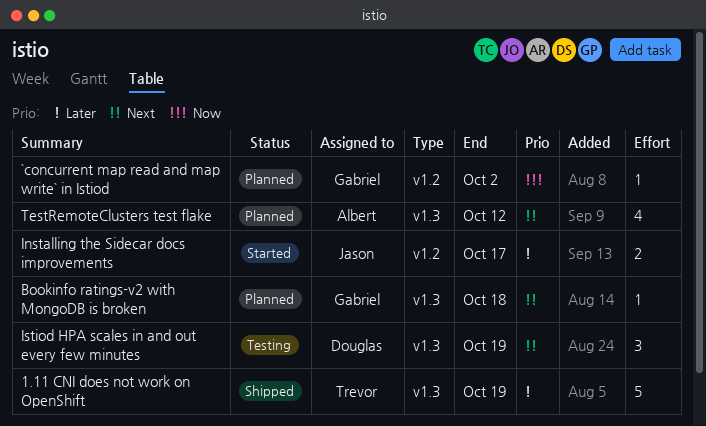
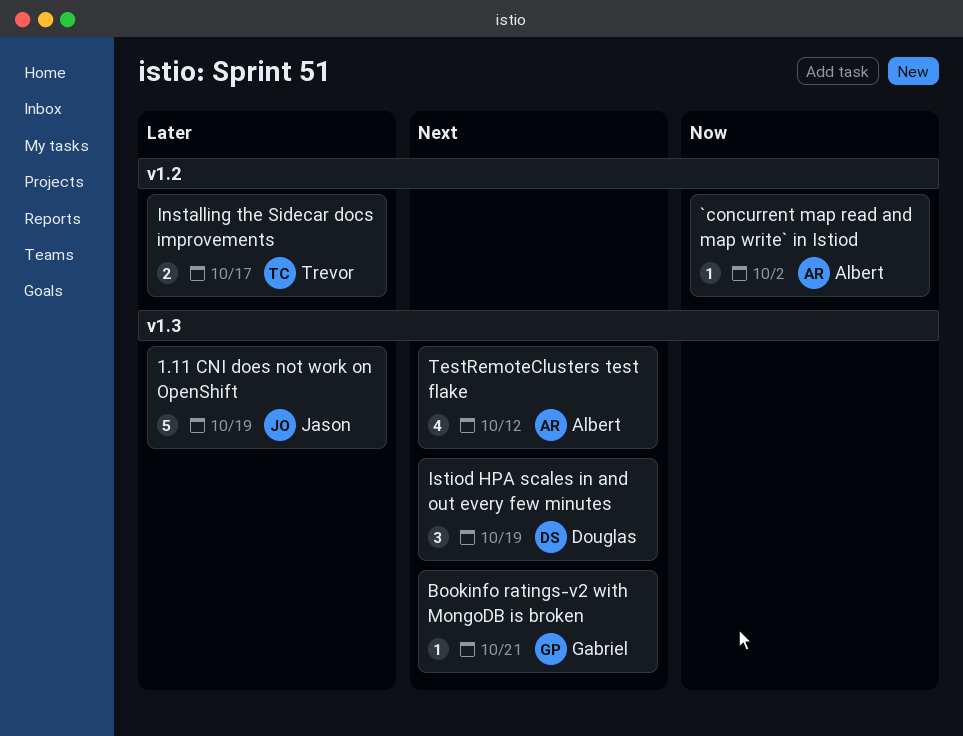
1.11 CNI does not work on OpenShift, owner: Trevor -> Jason
`concurrent map read and map write` in Istiod, owner: Gabriel -> Albert
Bookinfo ratings-v2 with MongoDB is broken, due: Oct 18 -> Oct 21
Installing the Sidecar docs improvements, owner: Jason -> Trevor

